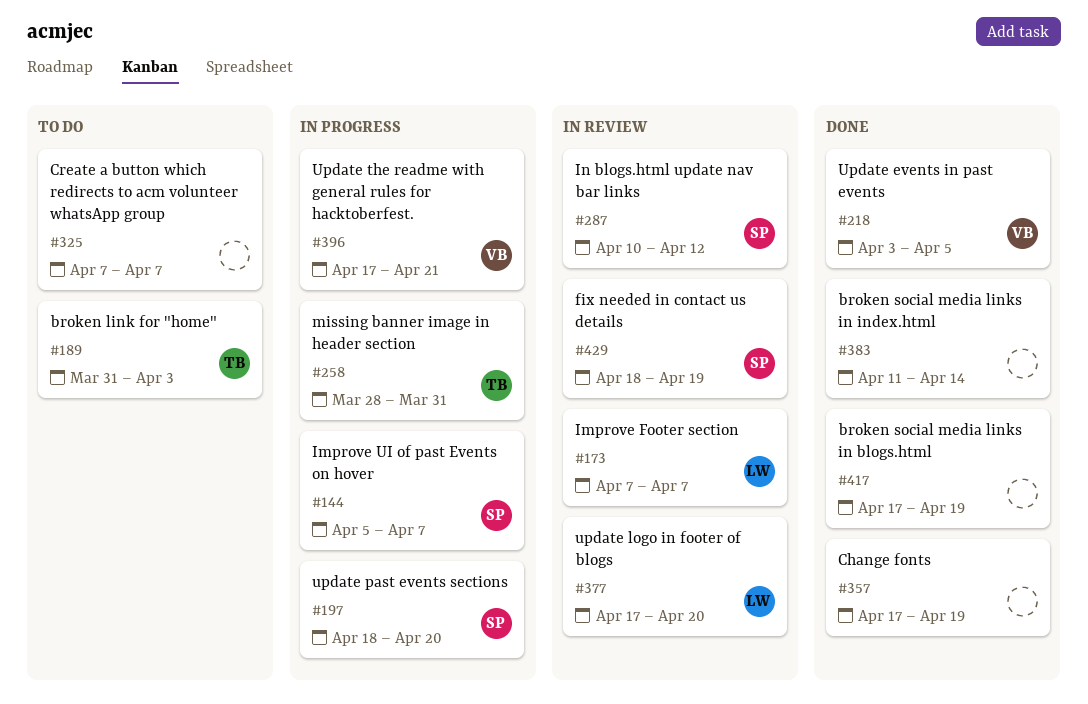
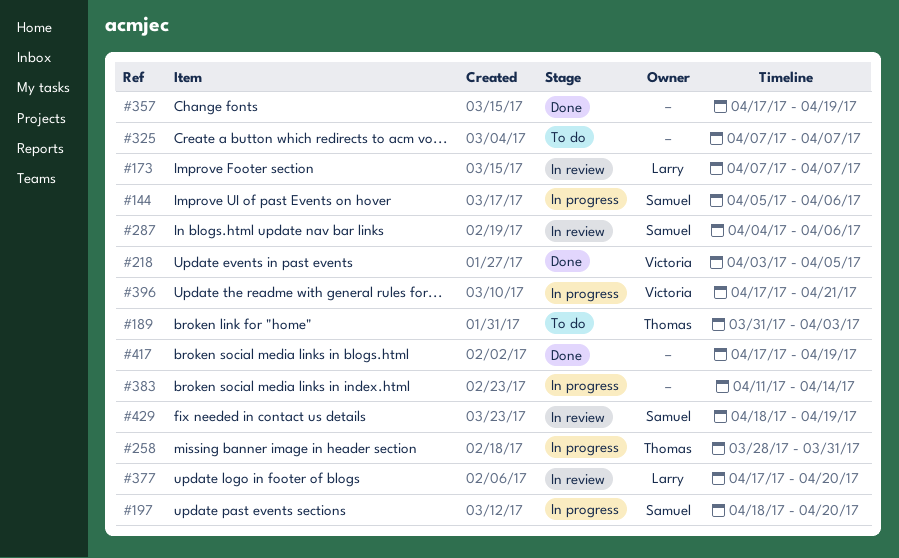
#144, due: Apr 7 -> Apr 6
#287, start: Apr 10 -> Apr 4
#287, due: Apr 12 -> Apr 6
#383, status: Done -> In progress

